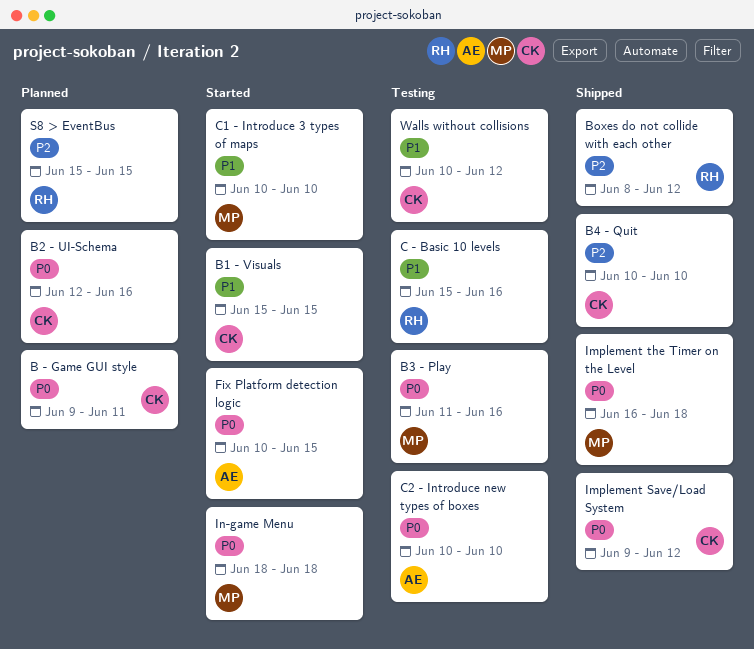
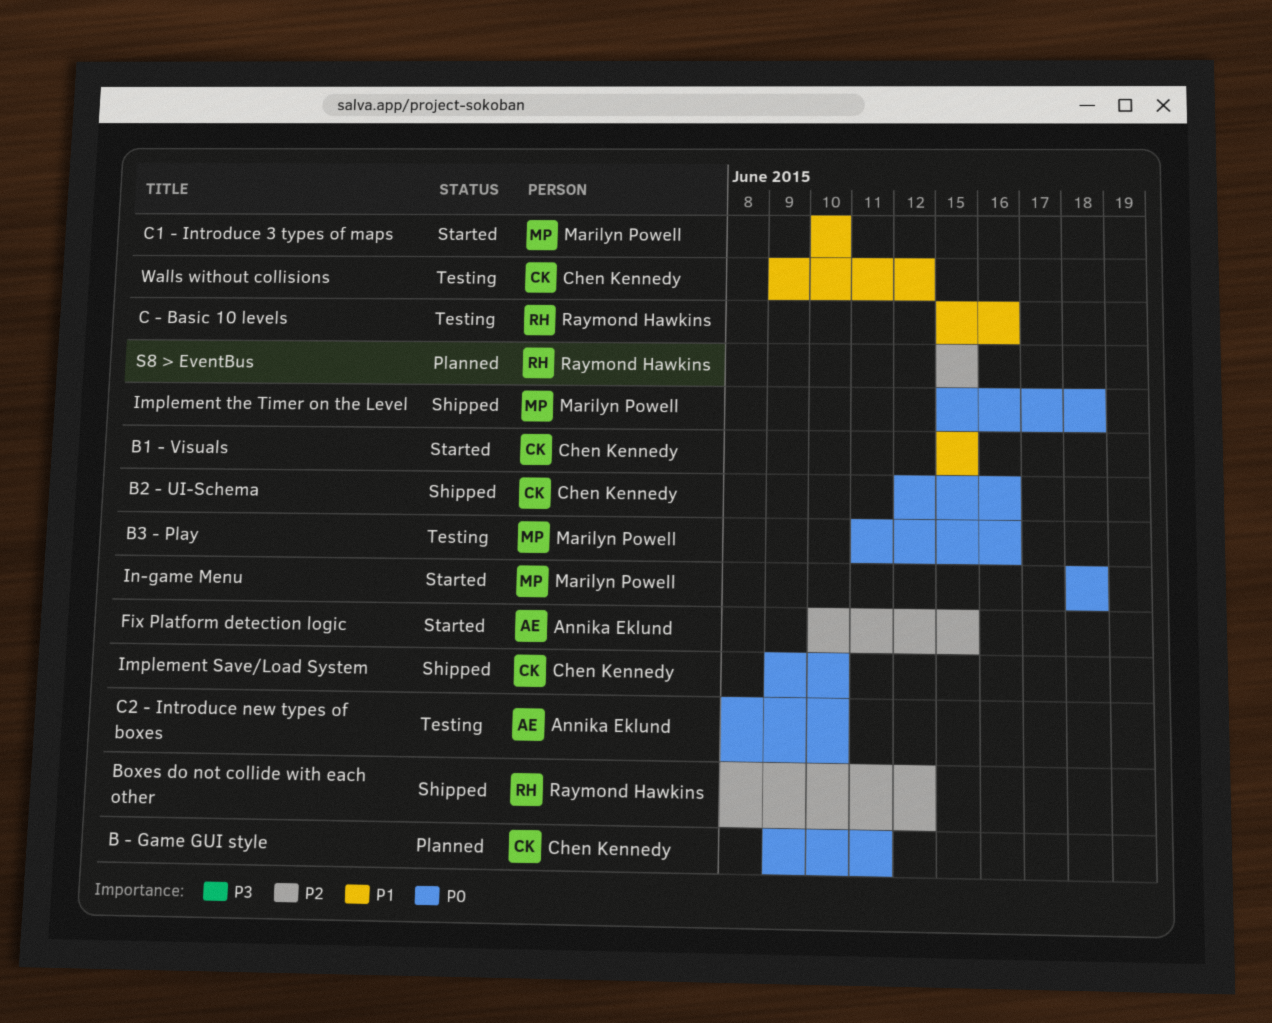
B2 - UI-Schema, status: Planned -> Shipped
B4 - Quit: present -> none
C2 - Introduce new types of boxes, start: Jun 10 -> Jun 8
Fix Platform detection logic, priority: P0 -> P2
Implement Save/Load System, due: Jun 12 -> Jun 10
Implement the Timer on the Level, start: Jun 16 -> Jun 15
Walls without collisions, start: Jun 10 -> Jun 9

